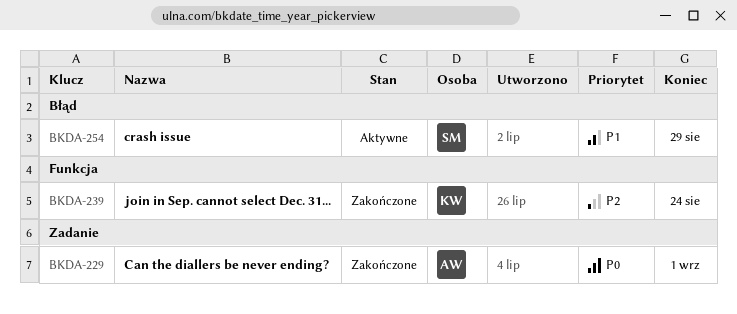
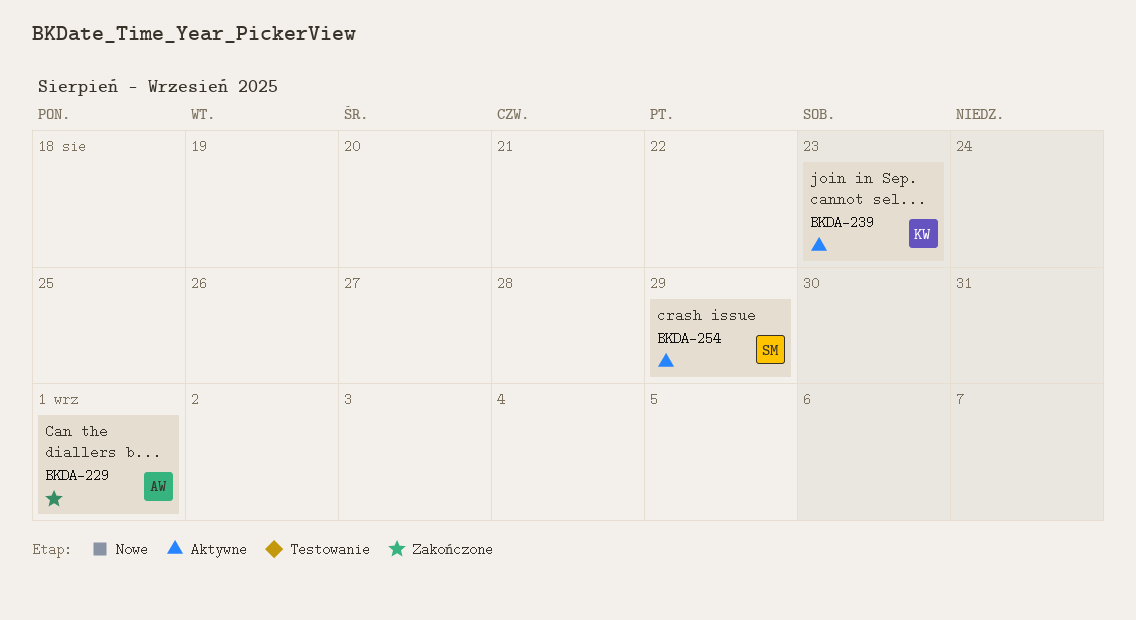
BKDA-239, status: Zakończone -> Aktywne
BKDA-239, due: Aug 24 -> Aug 23

